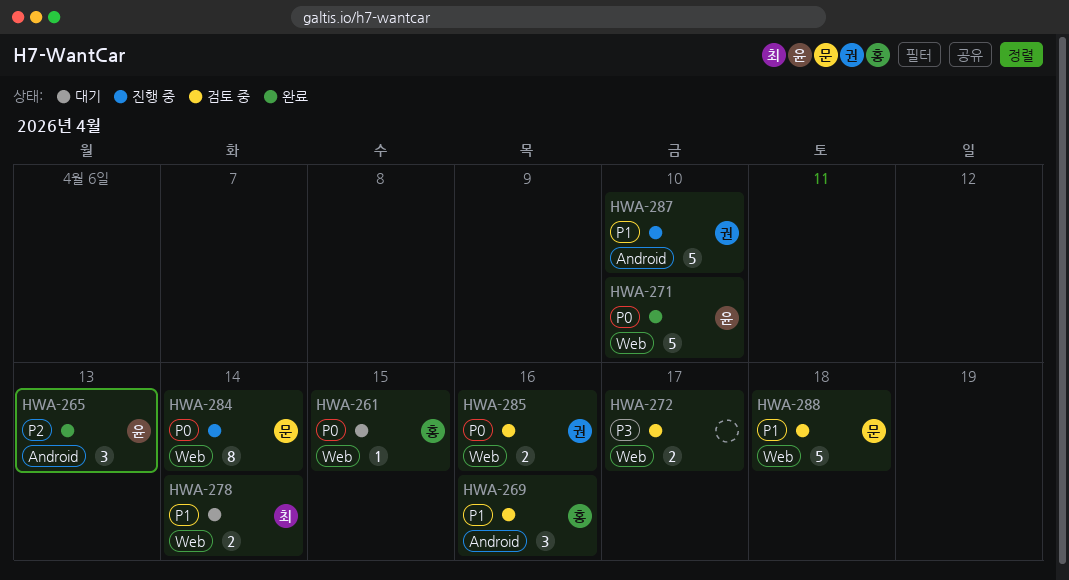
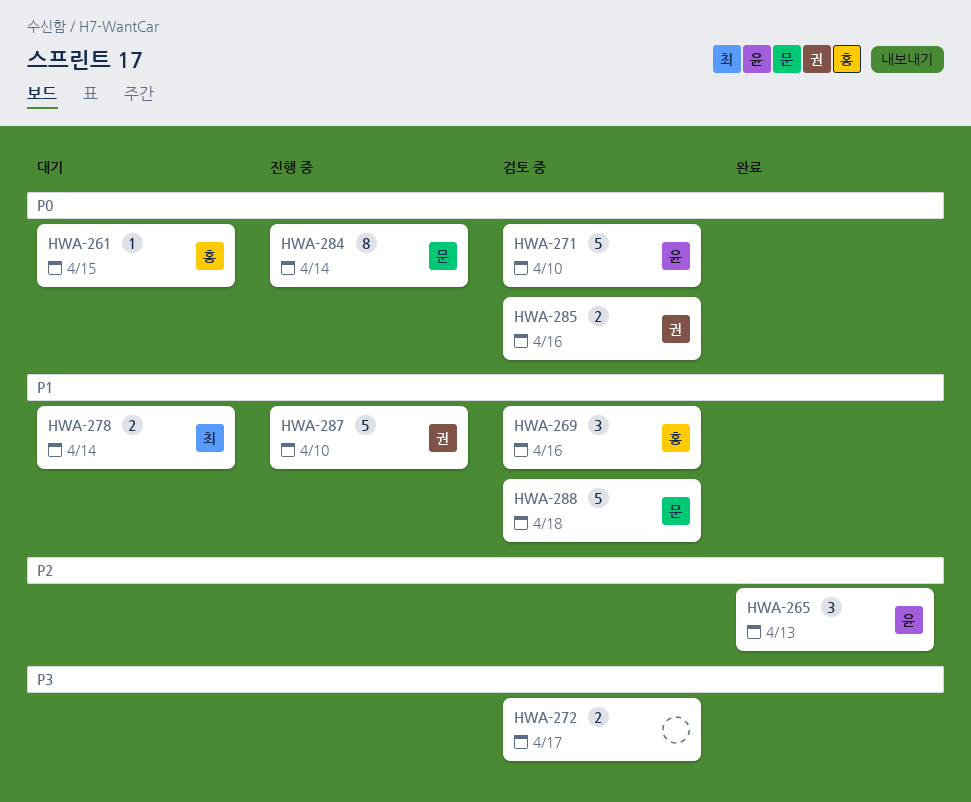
HWA-271, status: 완료 -> 검토 중

